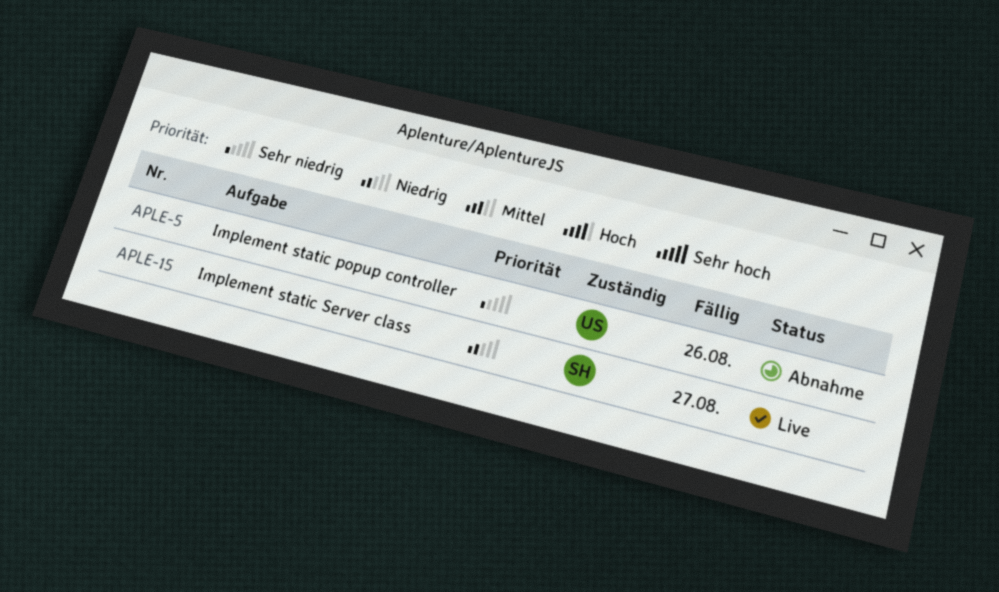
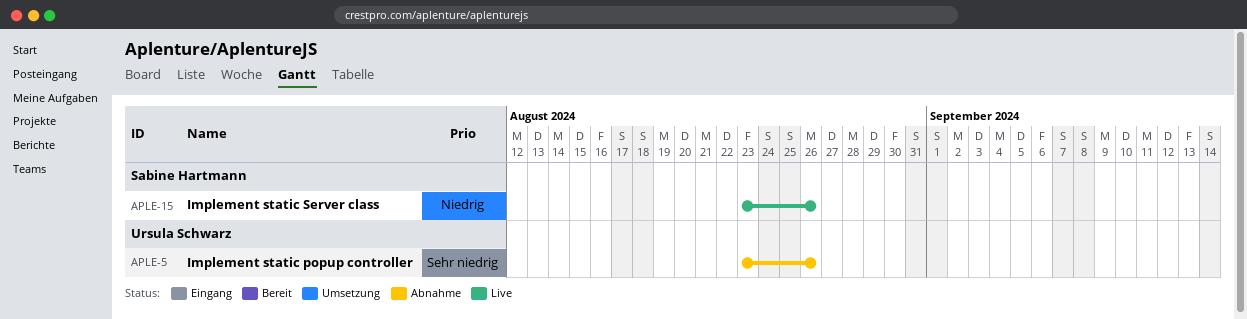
APLE-15, due: Aug 27 -> Aug 26

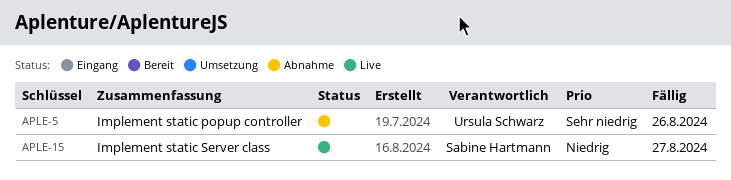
APLE-15, due: Aug 26 -> Aug 27

